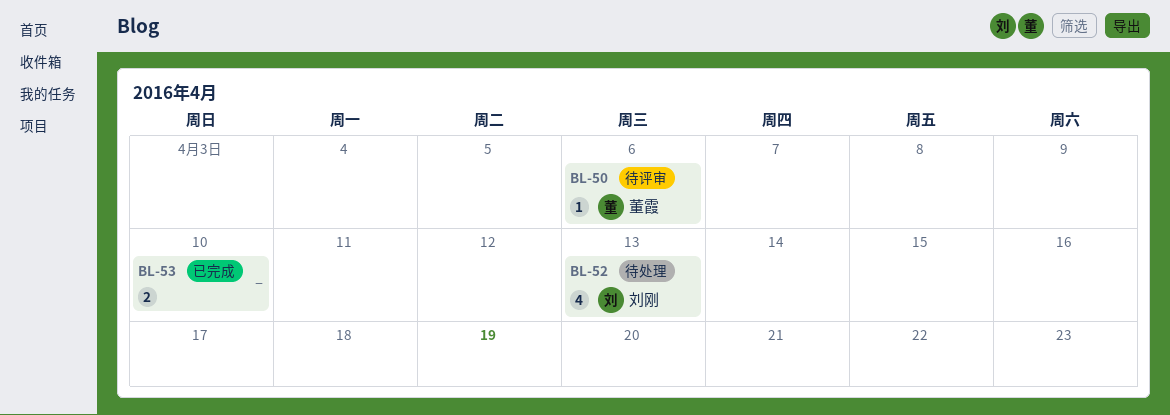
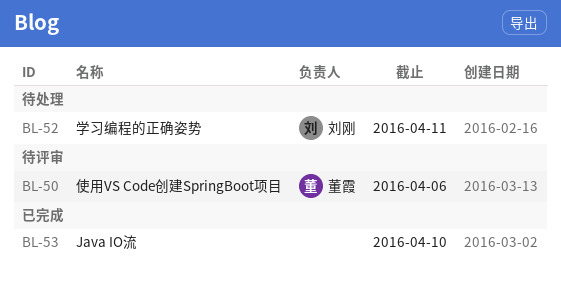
BL-52, due: Apr 13 -> Apr 11

